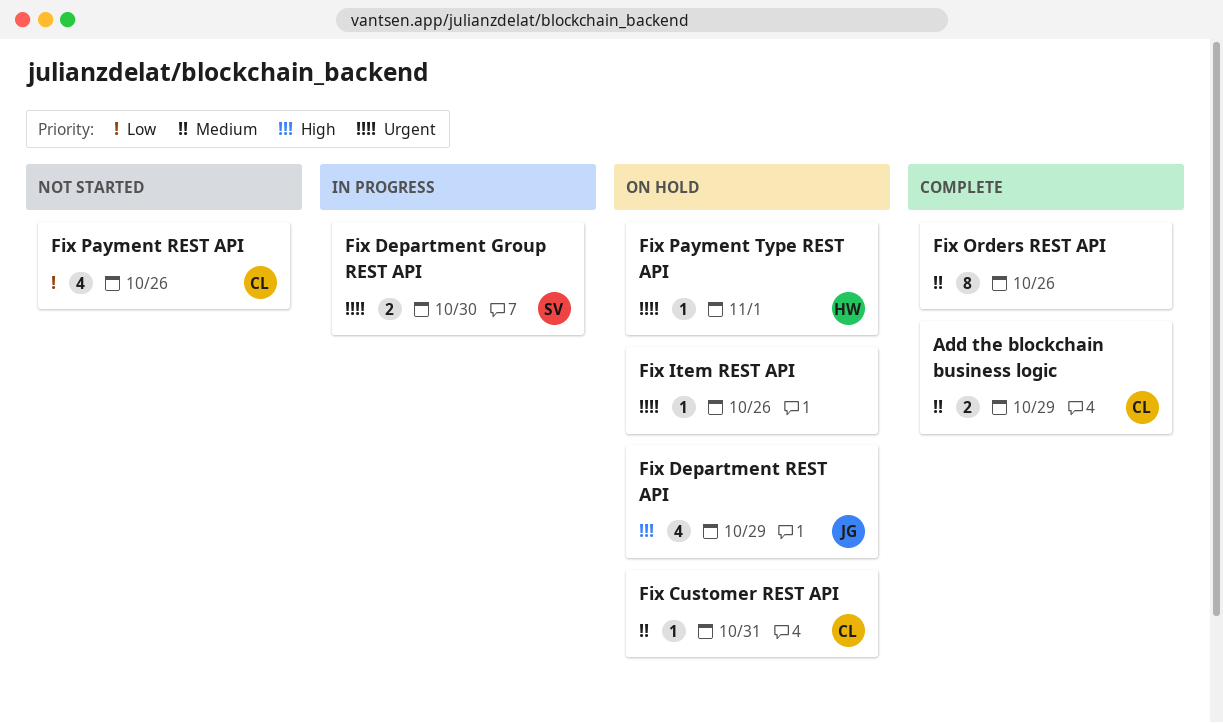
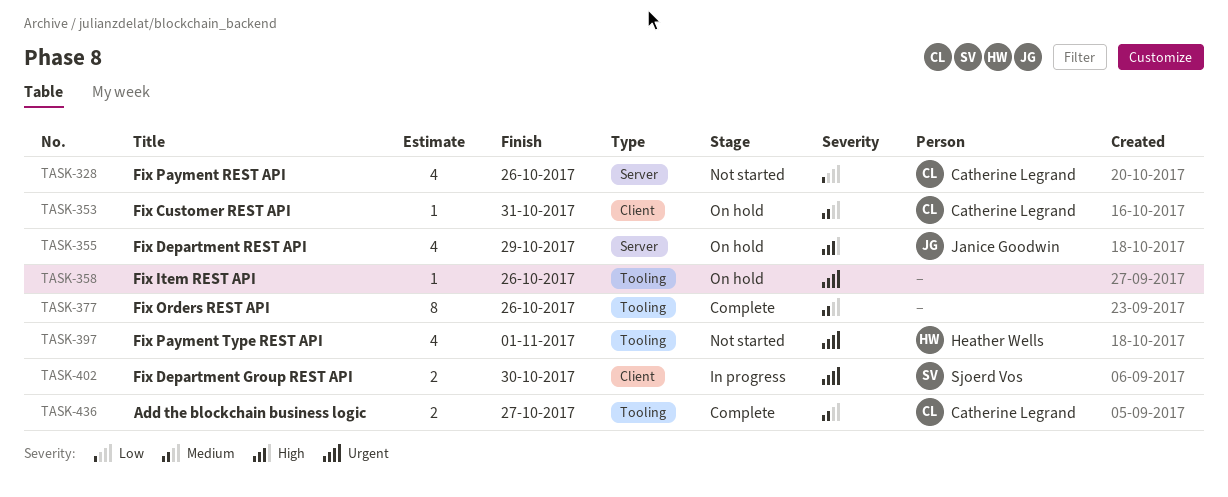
Add the blockchain business logic, due: Oct 29 -> Oct 27
Fix Payment Type REST API, status: On hold -> Not started
Fix Payment Type REST API, estimate: 1 -> 4

